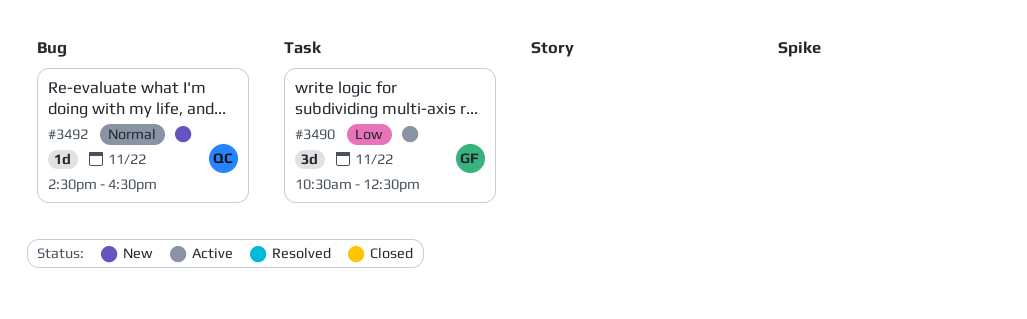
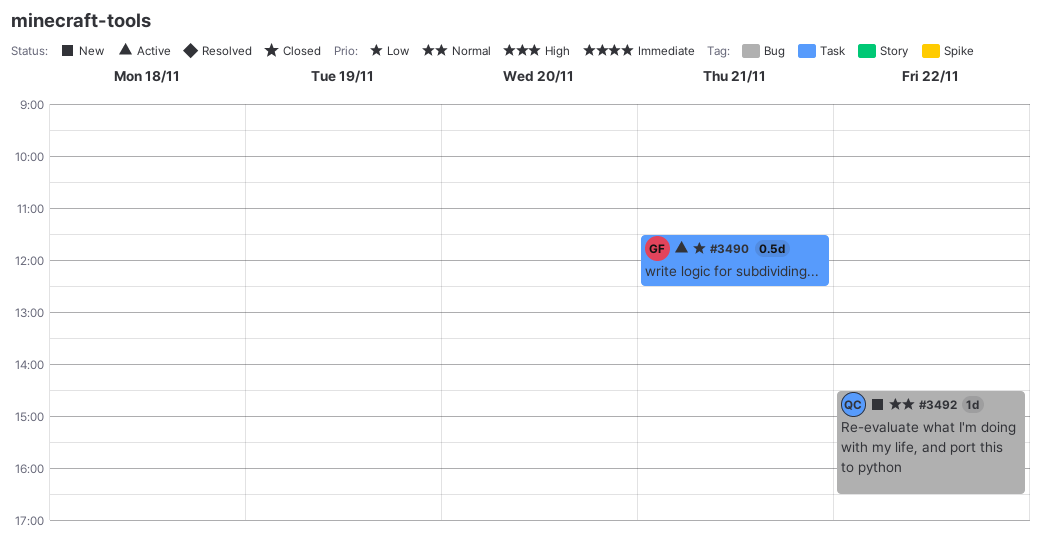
#3490, estimate: 3d -> 0.5d
#3490, day: Nov 22 -> Nov 21
#3490, begins: 10:30 -> 11:30

